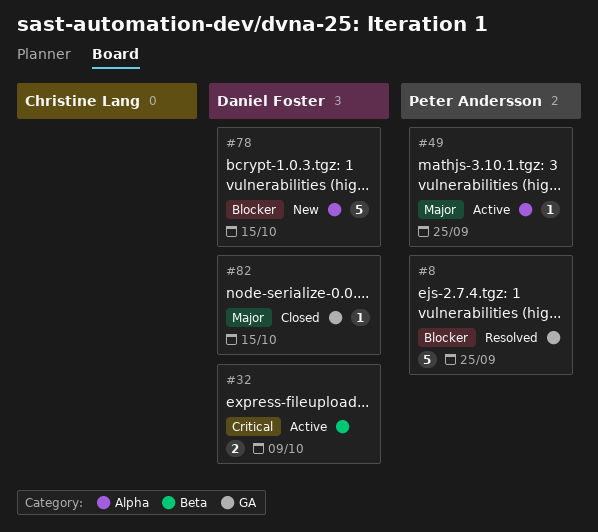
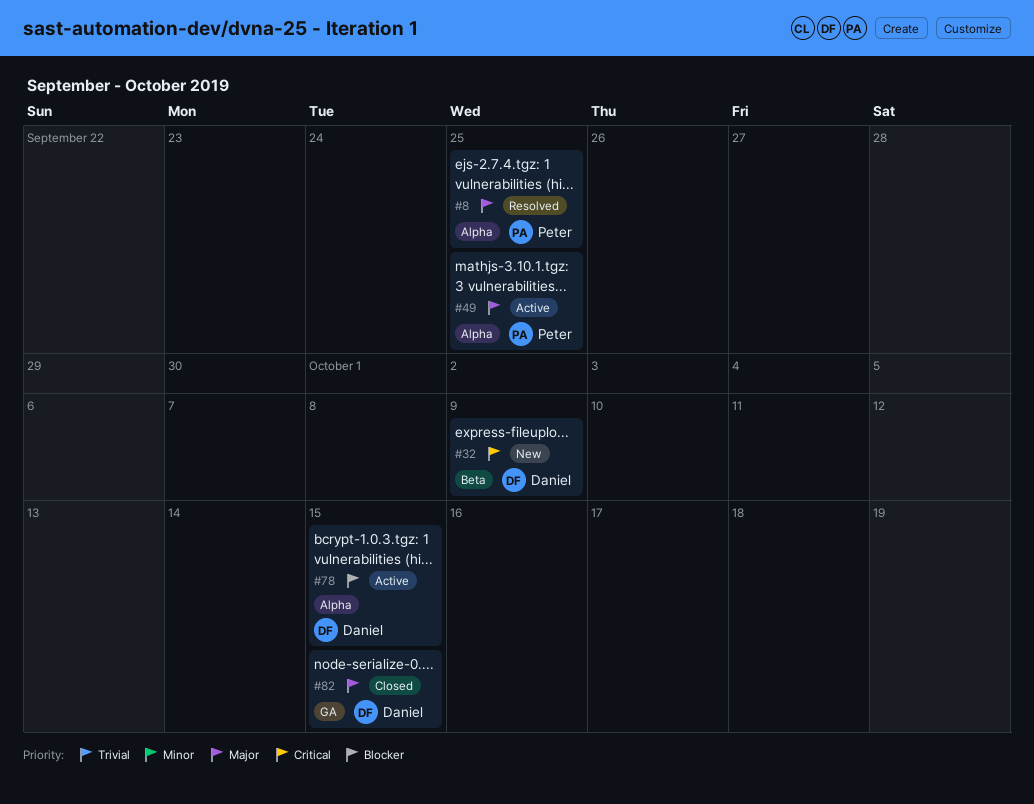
#8, priority: Blocker -> Major
#8, label: GA -> Alpha
#32, status: Active -> New
#78, status: New -> Active

